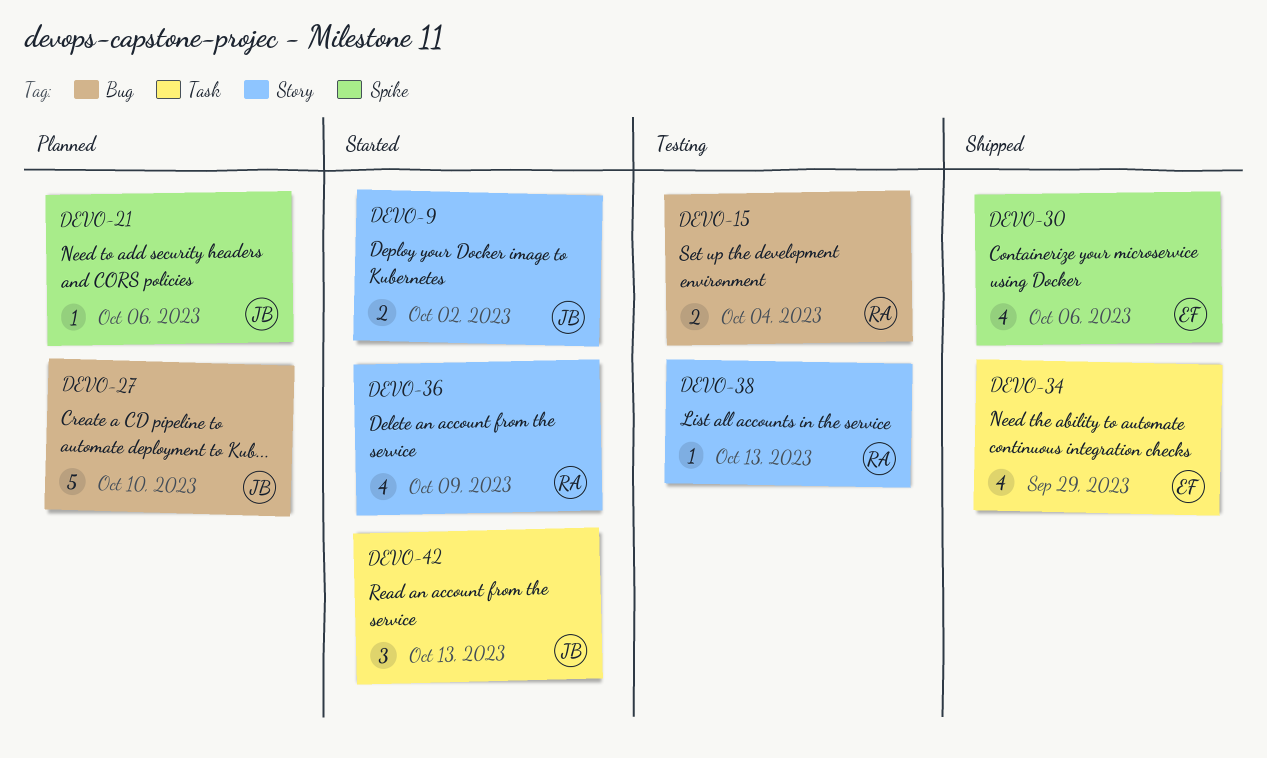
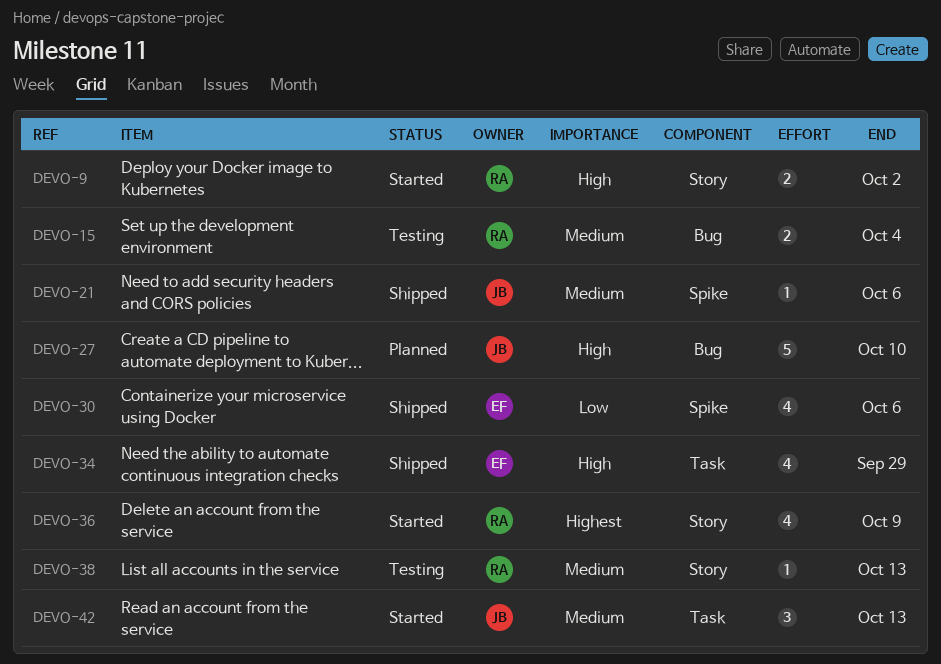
DEVO-9, owner: JB -> RA
DEVO-21, status: Planned -> Shipped

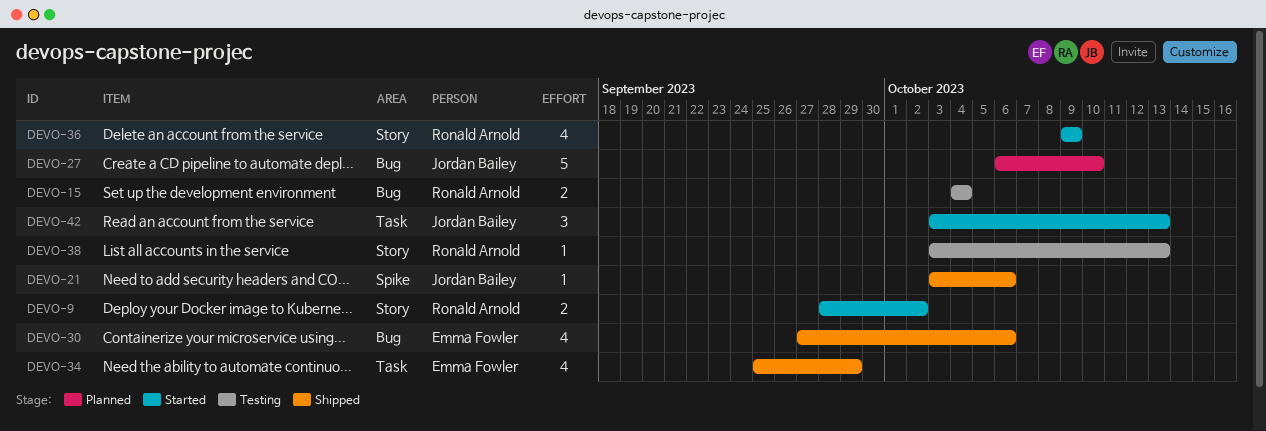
DEVO-30, label: Spike -> Bug

